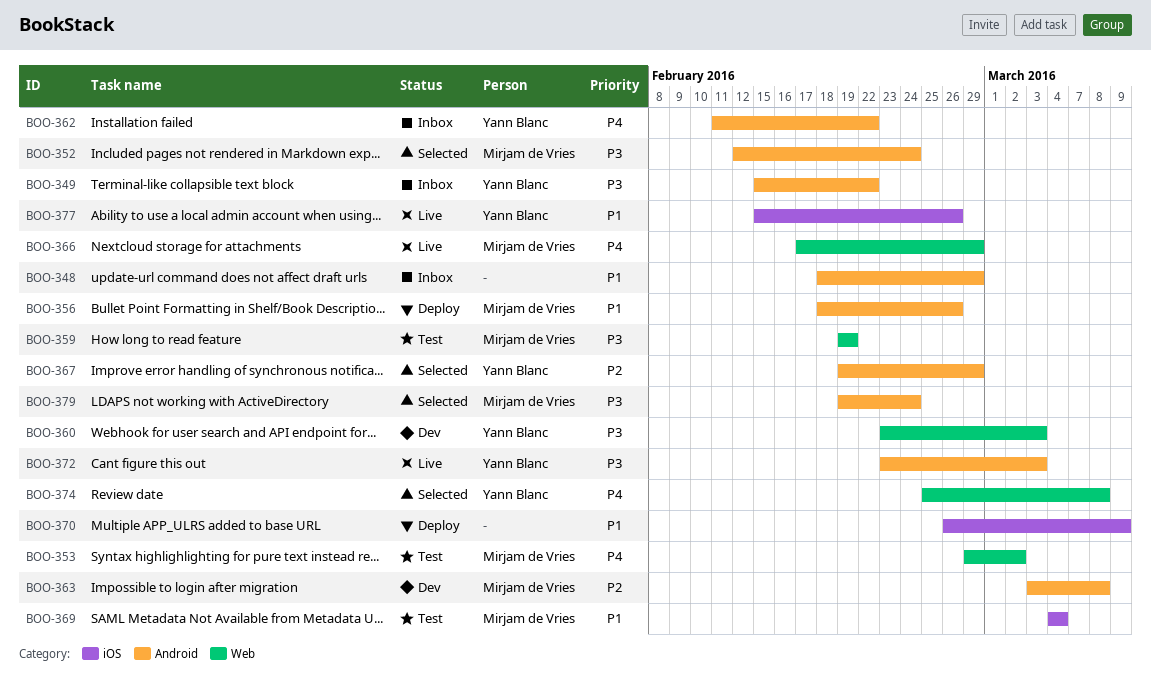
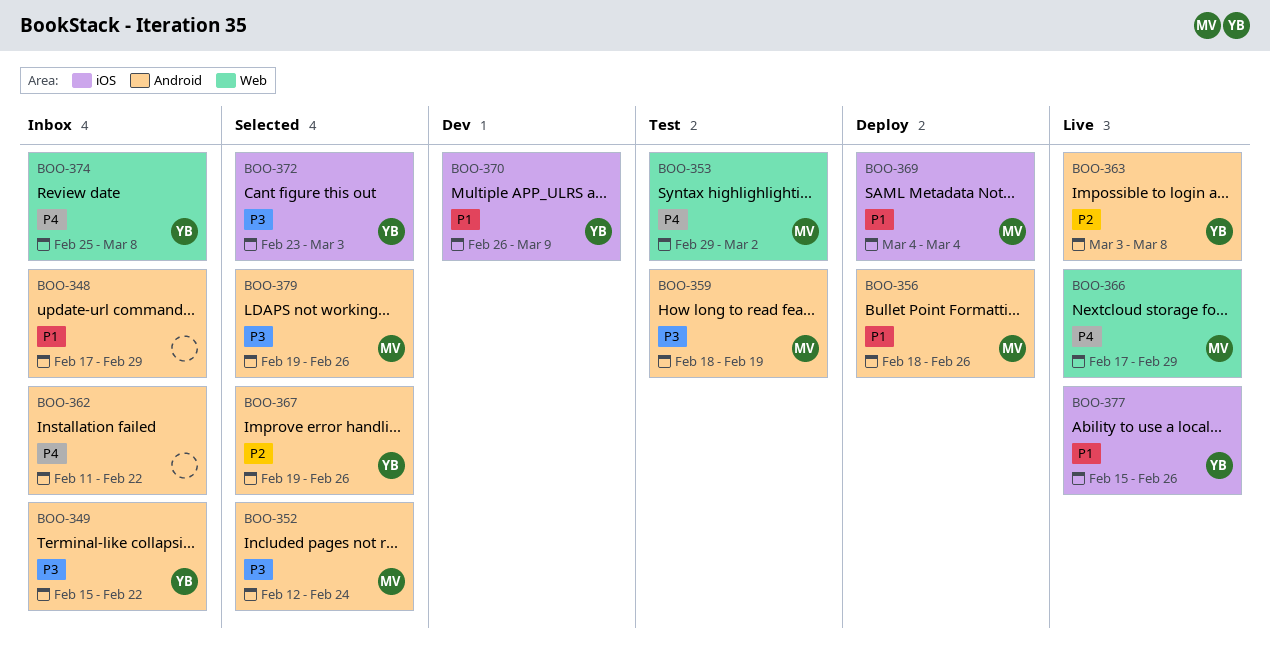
BOO-348, start: Feb 18 -> Feb 17
BOO-359, label: Web -> Android
BOO-359, start: Feb 19 -> Feb 18
BOO-360: present -> none
BOO-362, owner: Yann Blanc -> none
BOO-363, status: Dev -> Live
BOO-363, owner: Mirjam de Vries -> Yann Blanc
BOO-367, due: Feb 29 -> Feb 26
BOO-369, status: Test -> Deploy
BOO-370, status: Deploy -> Dev
BOO-370, owner: none -> Yann Blanc
BOO-372, status: Live -> Selected
BOO-372, label: Android -> iOS
BOO-374, status: Selected -> Inbox
BOO-379, due: Feb 24 -> Feb 26

